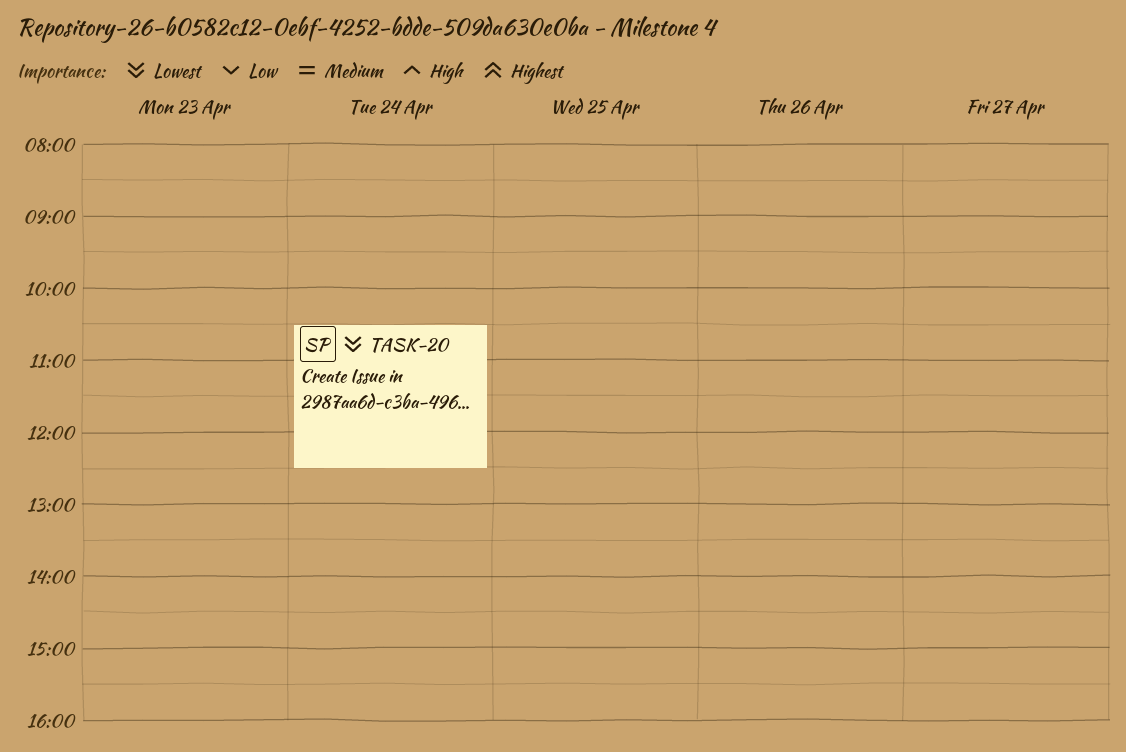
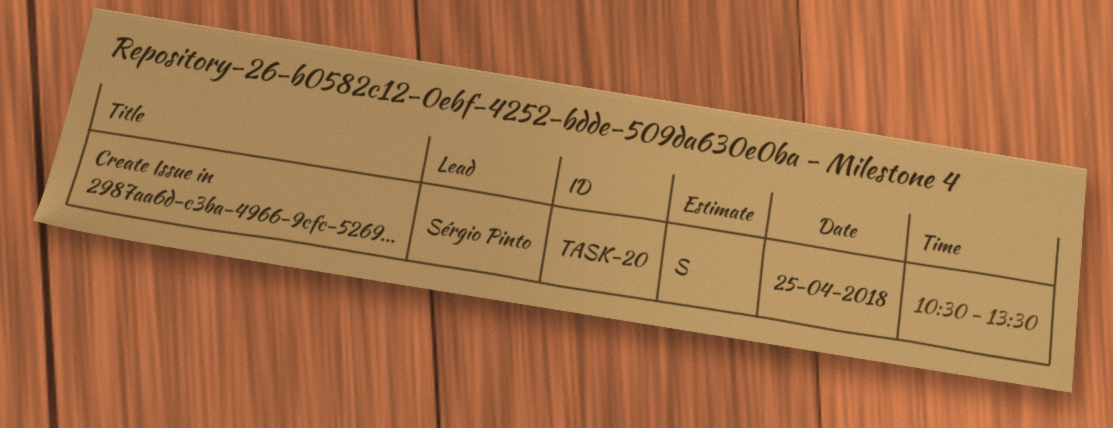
TASK-20, day: Apr 24 -> Apr 25
TASK-20, ends: 12:30 -> 13:30

